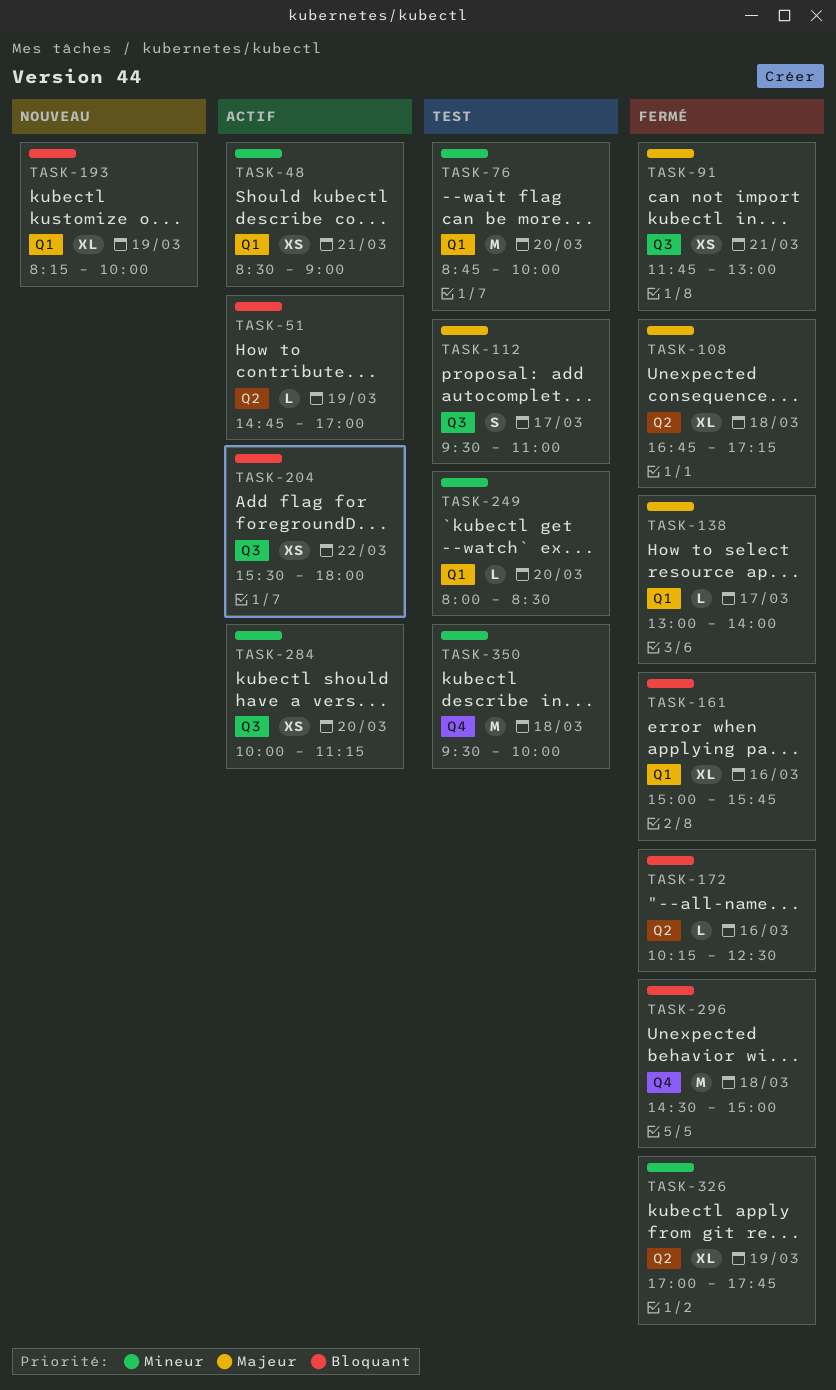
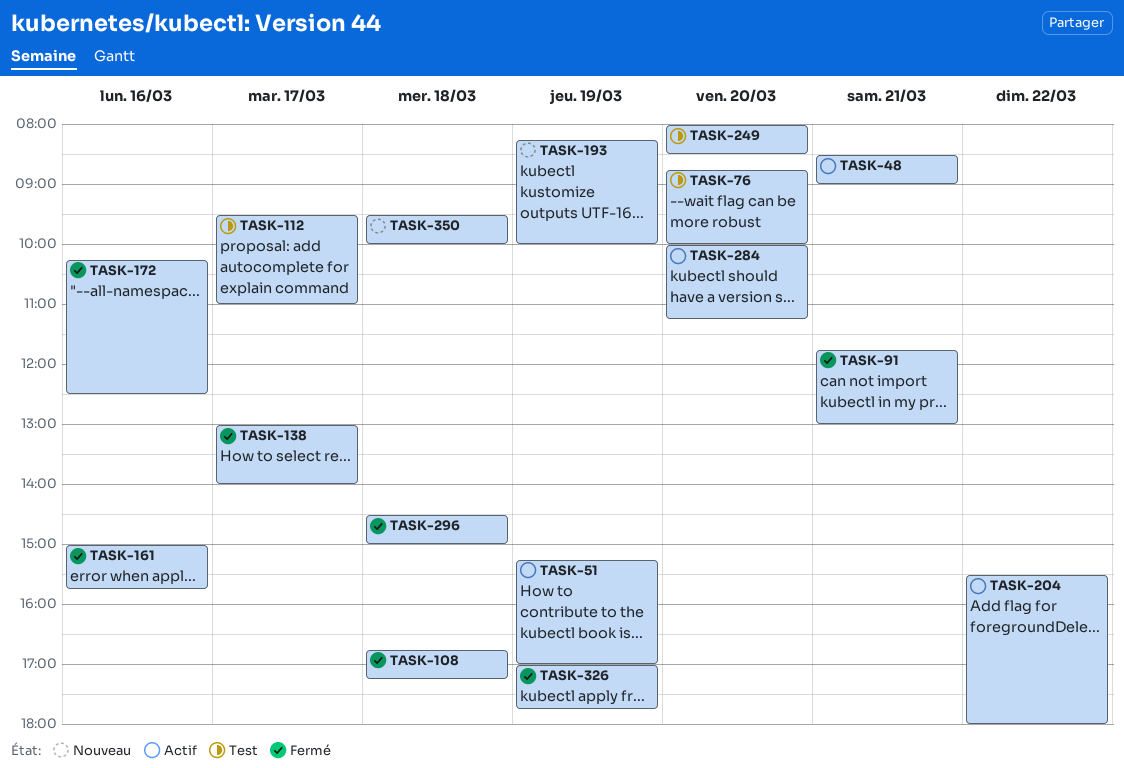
TASK-51, begins: 14:45 -> 15:15
TASK-350, status: Test -> Nouveau

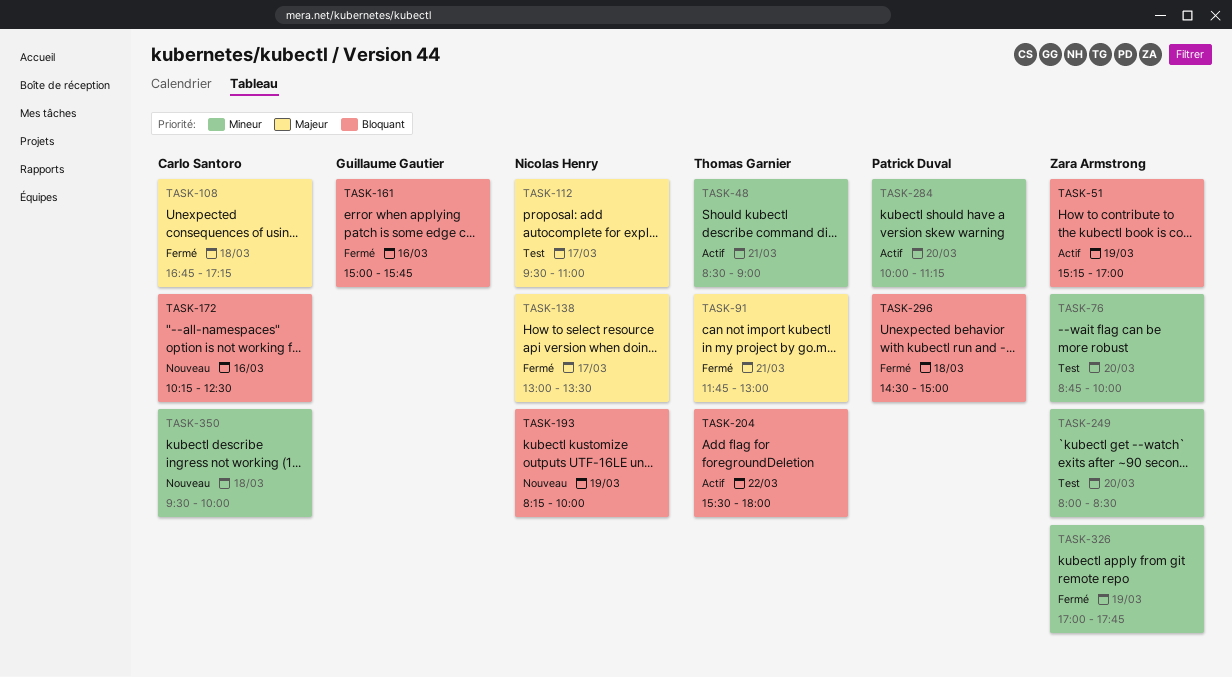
TASK-138, ends: 14:00 -> 13:30
TASK-172, status: Fermé -> Nouveau

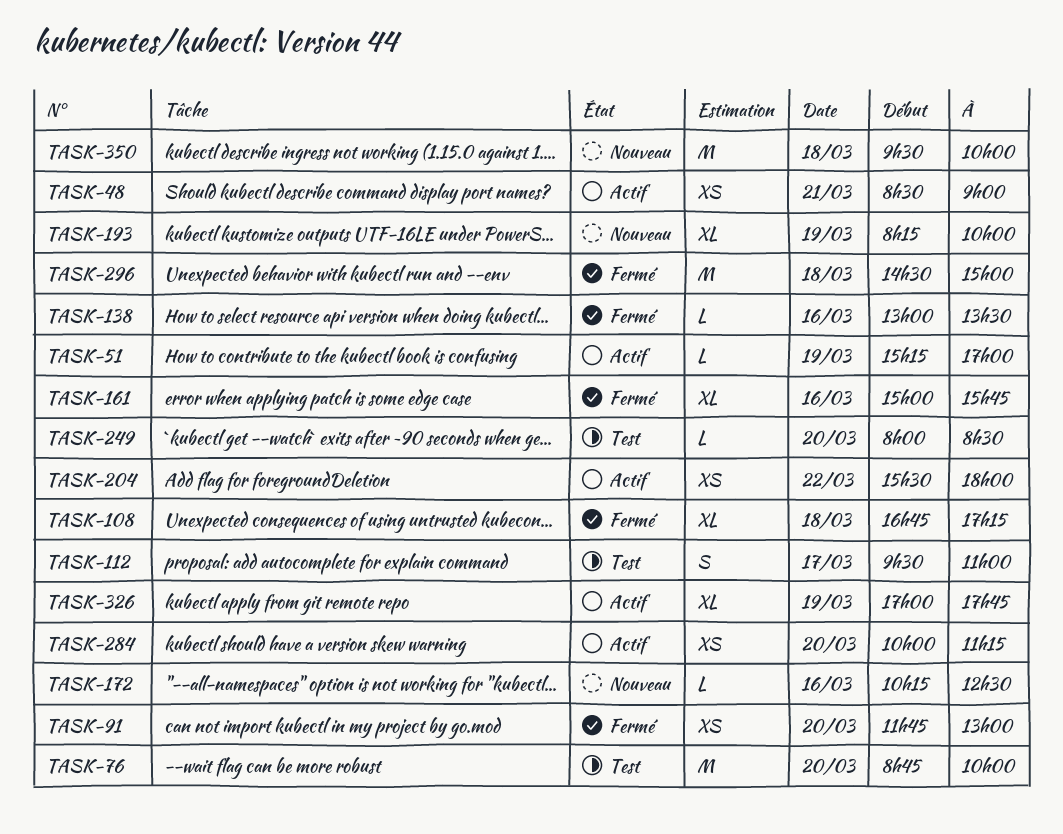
TASK-91, day: Mar 21 -> Mar 20
TASK-138, day: Mar 17 -> Mar 16
TASK-326, status: Fermé -> Actif

